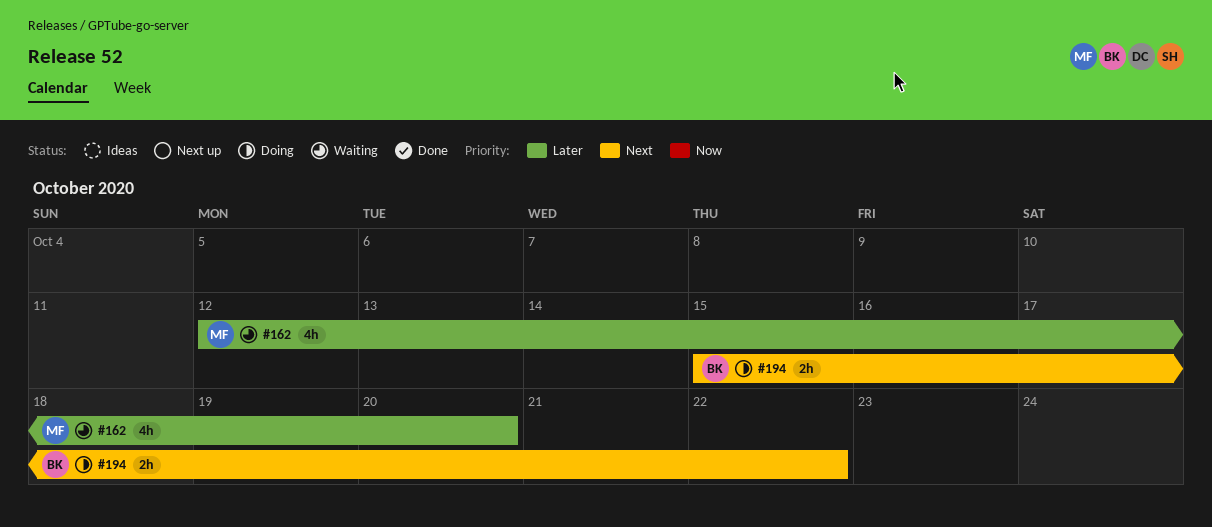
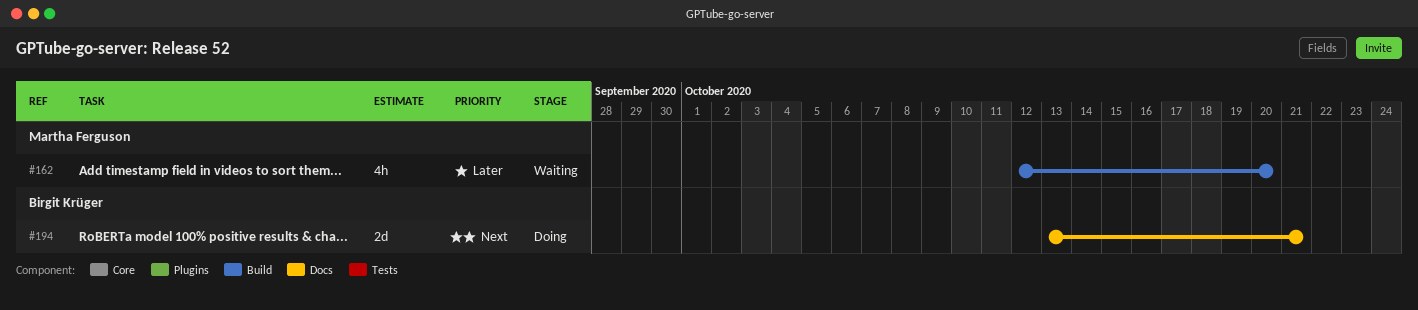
#194, estimate: 2h -> 2d
#194, start: Oct 15 -> Oct 13
#194, due: Oct 22 -> Oct 21

